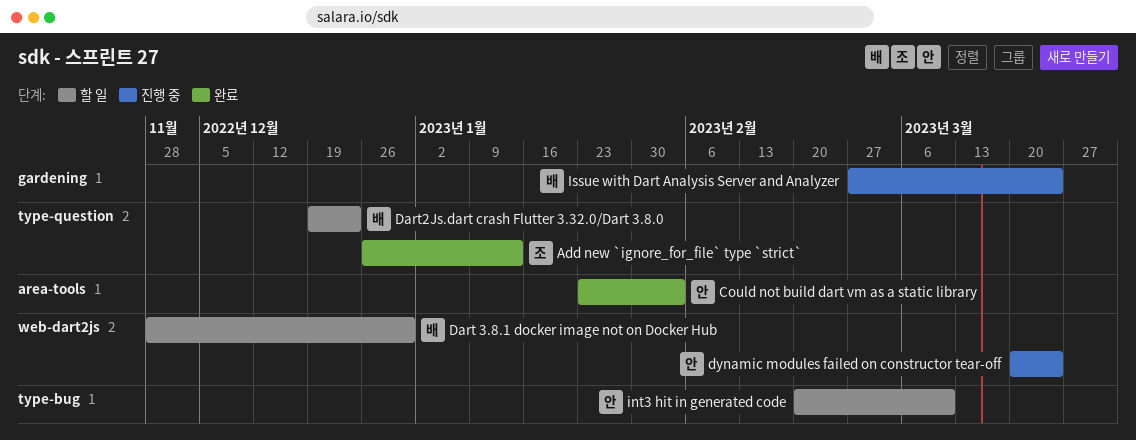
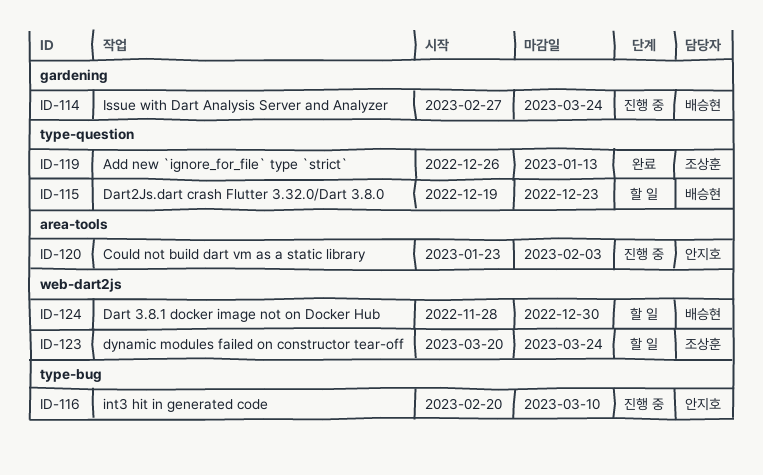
Could not build dart vm as a static library, status: 완료 -> 진행 중
dynamic modules failed on constructor tear-off, status: 진행 중 -> 할 일
dynamic modules failed on constructor tear-off, owner: 안지호 -> 조상훈
int3 hit in generated code, status: 할 일 -> 진행 중

